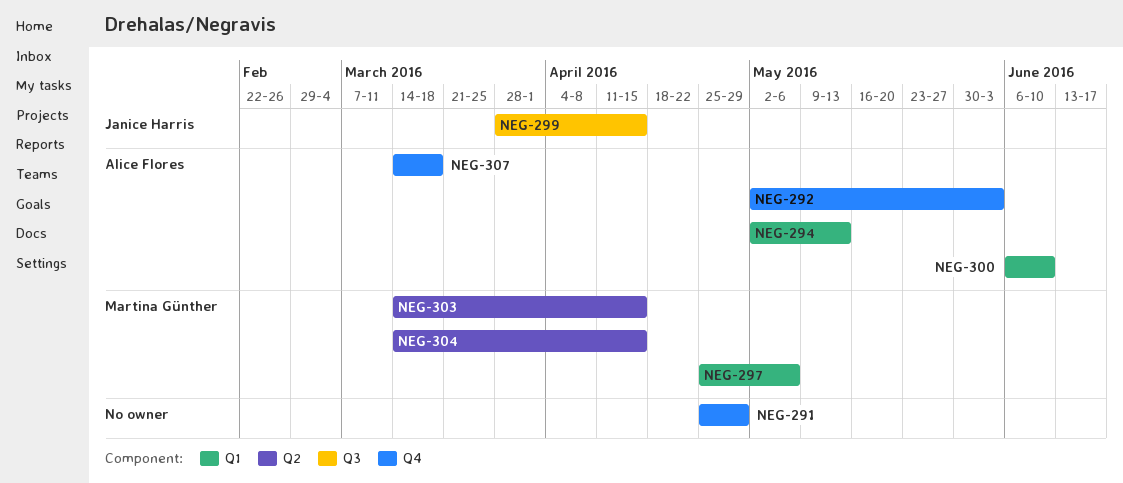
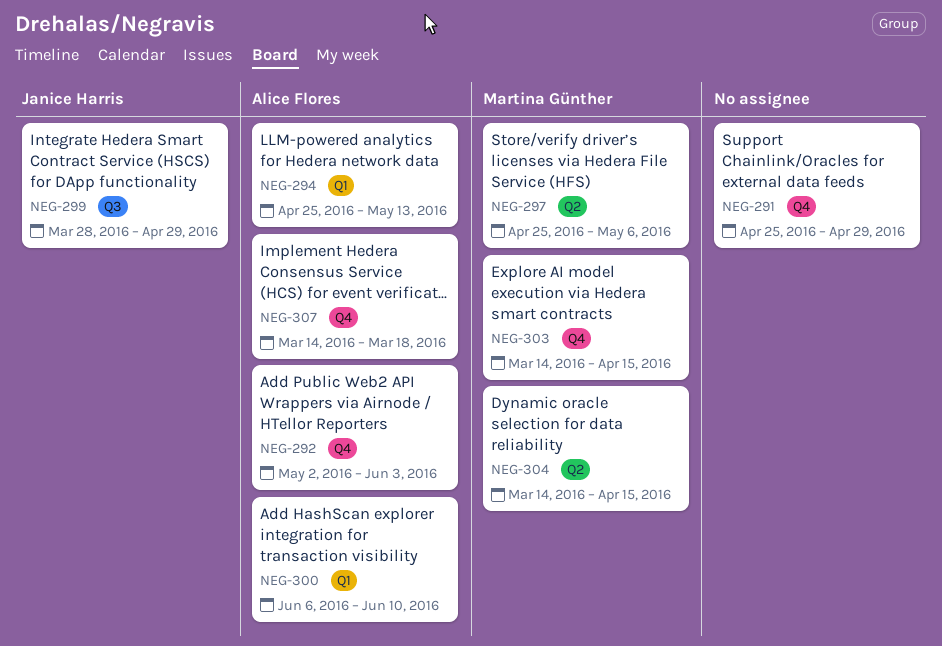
NEG-294, start: May 2 -> Apr 25
NEG-297, label: Q1 -> Q2
NEG-299, due: Apr 15 -> Apr 29
NEG-303, label: Q2 -> Q4

